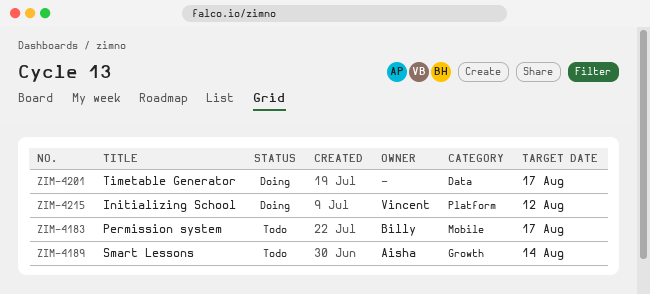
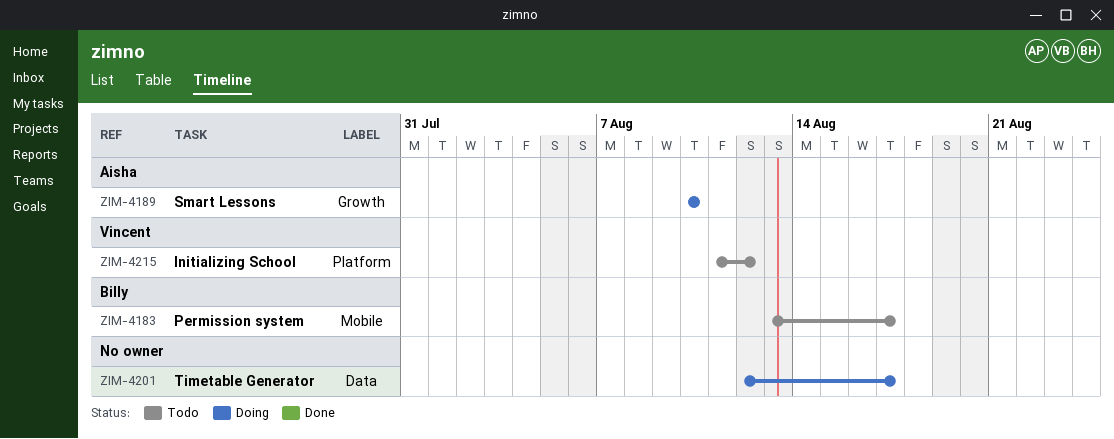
ZIM-4189, status: Todo -> Doing
ZIM-4189, due: Aug 14 -> Aug 10
ZIM-4215, status: Doing -> Todo

